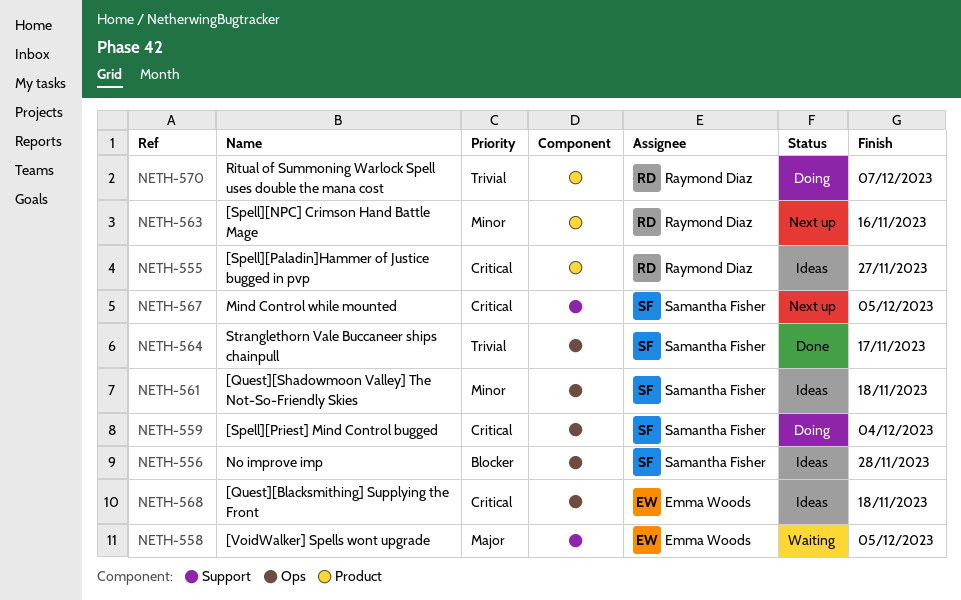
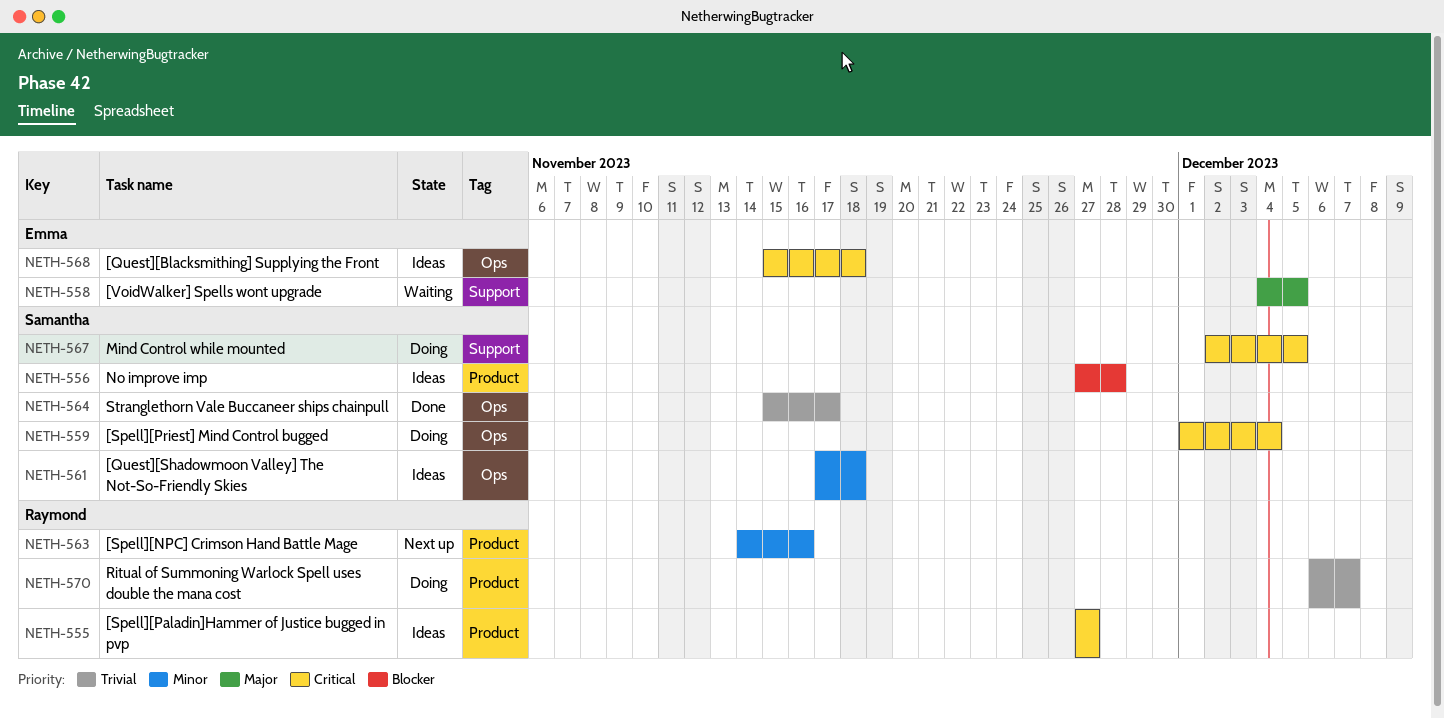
NETH-556, label: Ops -> Product
NETH-567, status: Next up -> Doing

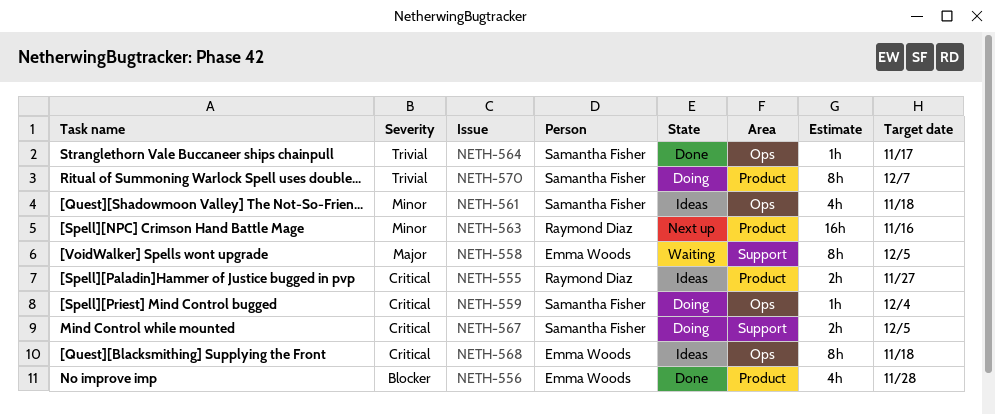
NETH-556, status: Ideas -> Done
NETH-556, owner: Samantha Fisher -> Emma Woods
NETH-570, owner: Raymond Diaz -> Samantha Fisher

